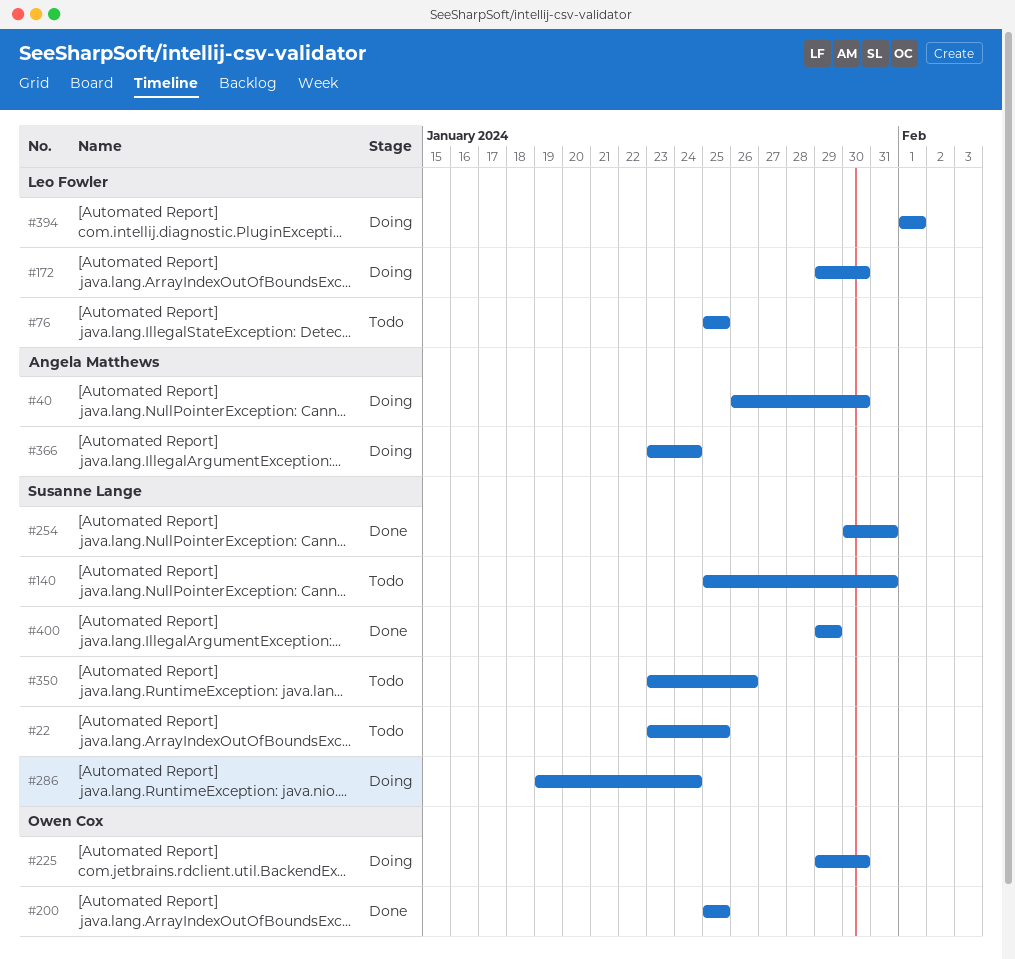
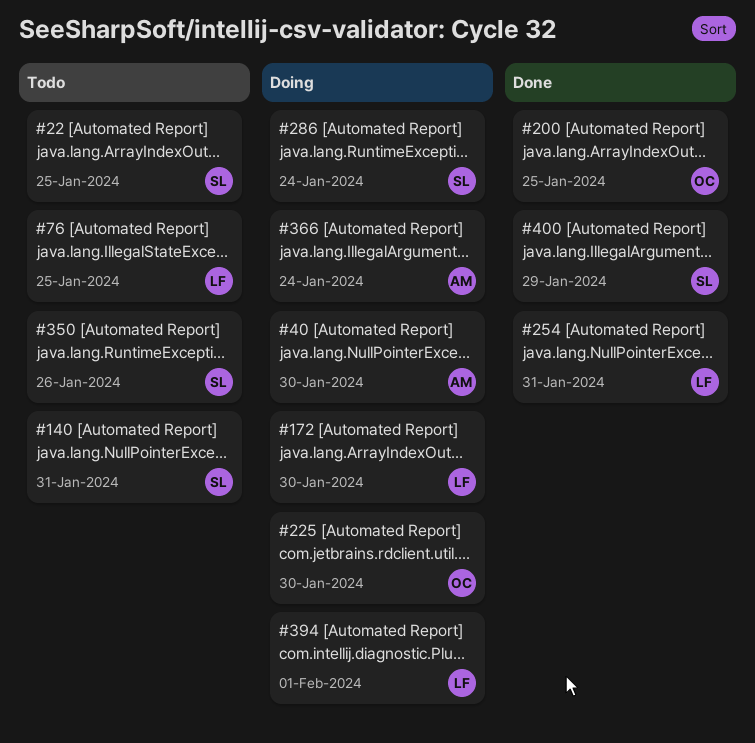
#254, owner: Susanne Lange -> Leo Fowler

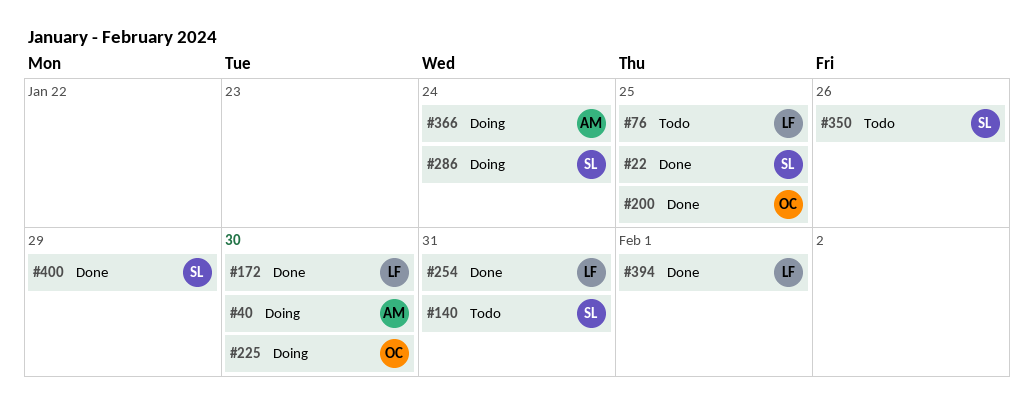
#22, status: Todo -> Done
#172, status: Doing -> Done
#394, status: Doing -> Done

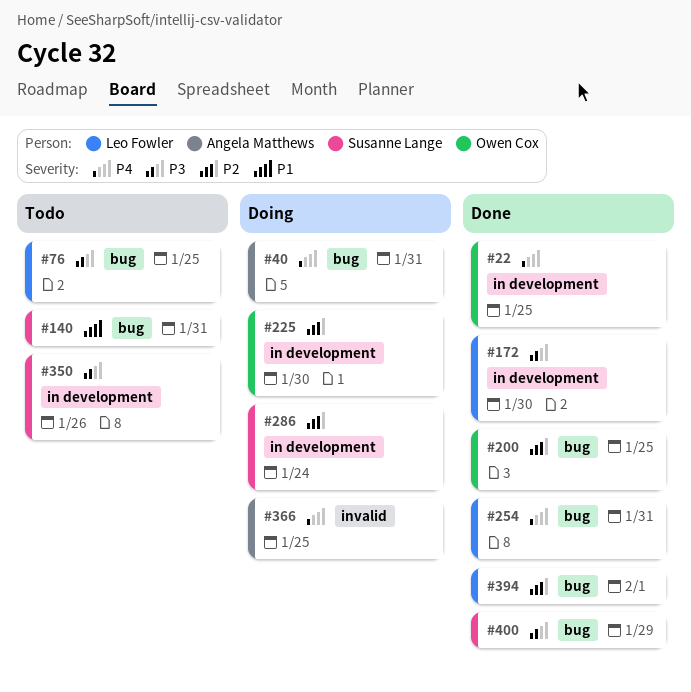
#22, owner: Susanne Lange -> Owen Cox
#40, due: Jan 30 -> Jan 31
#366, due: Jan 24 -> Jan 25

